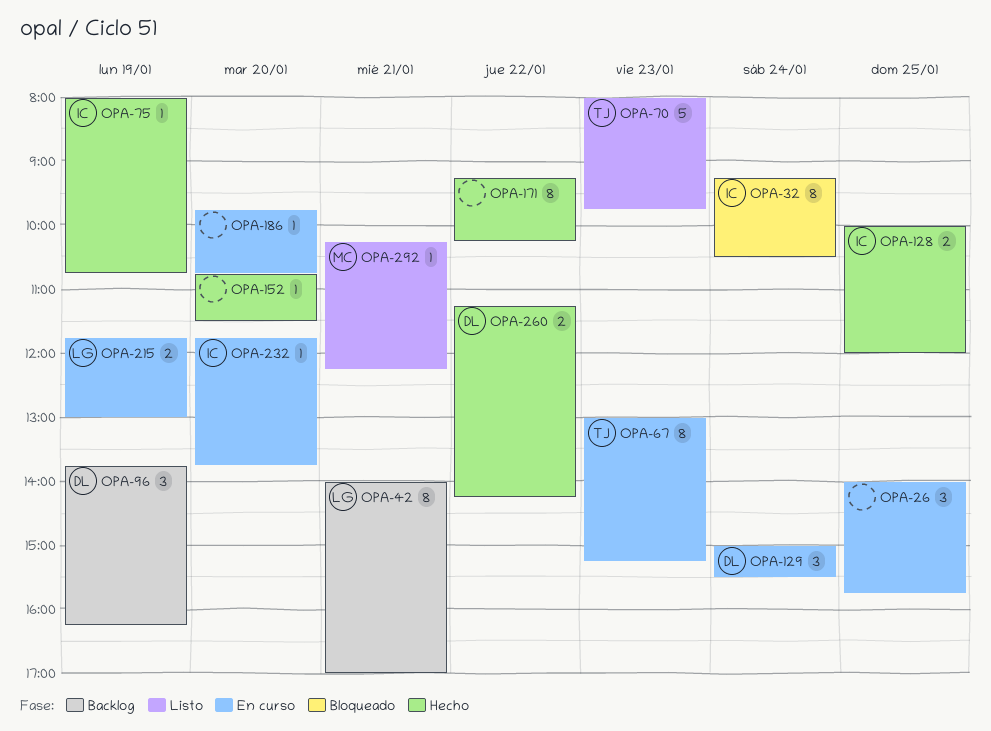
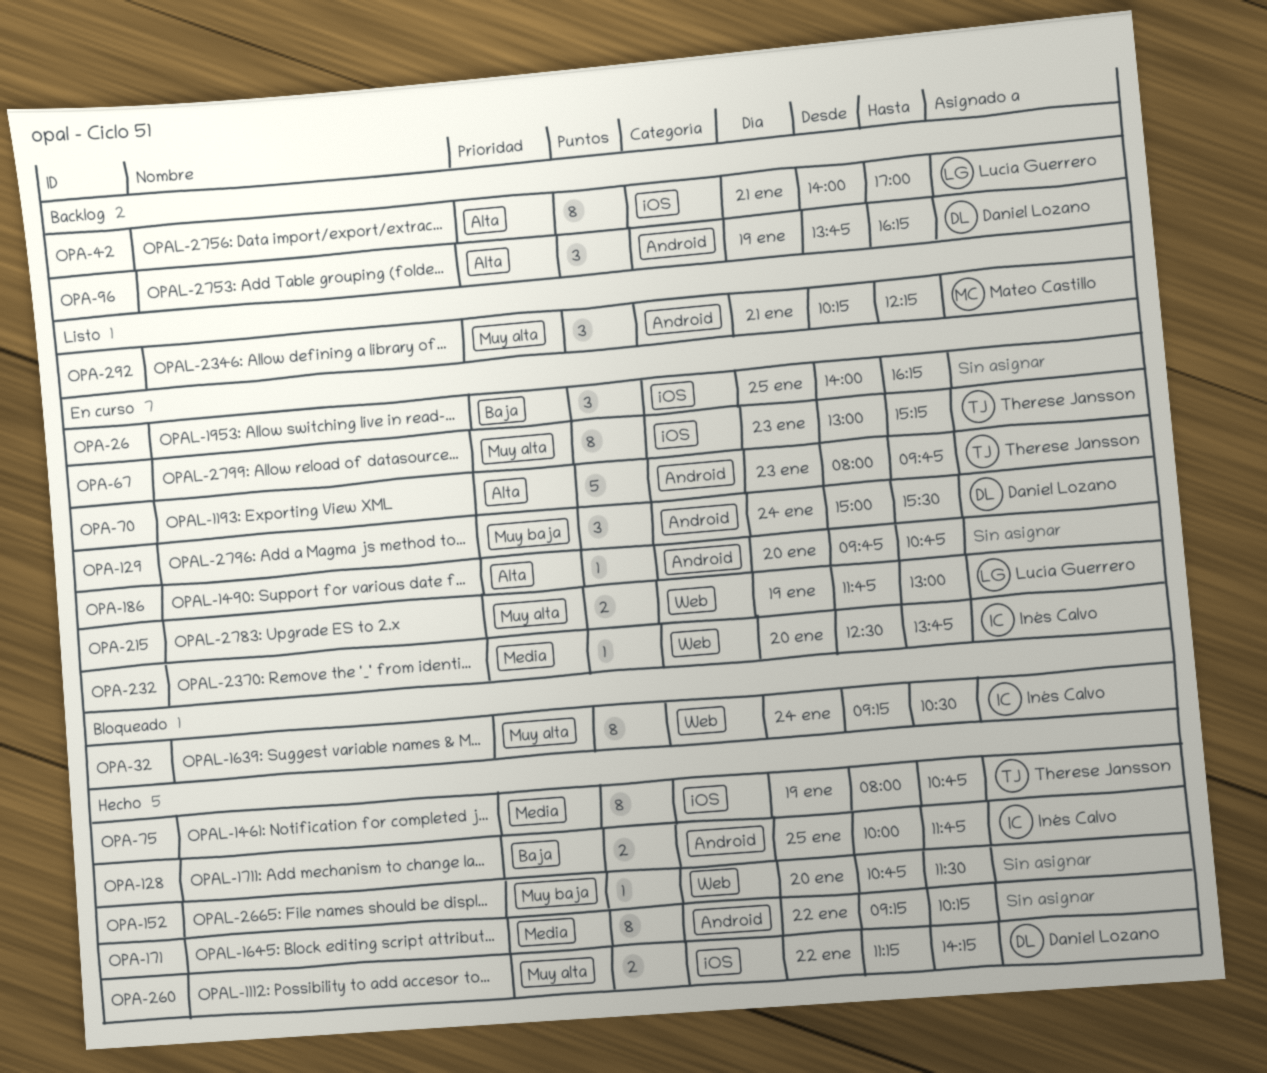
OPA-26, ends: 15:45 -> 16:15
OPA-70, status: Listo -> En curso
OPA-75, owner: Inés Calvo -> Therese Jansson
OPA-75, estimate: 1 -> 8
OPA-128, ends: 12:00 -> 11:45
OPA-232, begins: 11:45 -> 12:30
OPA-292, estimate: 1 -> 3

